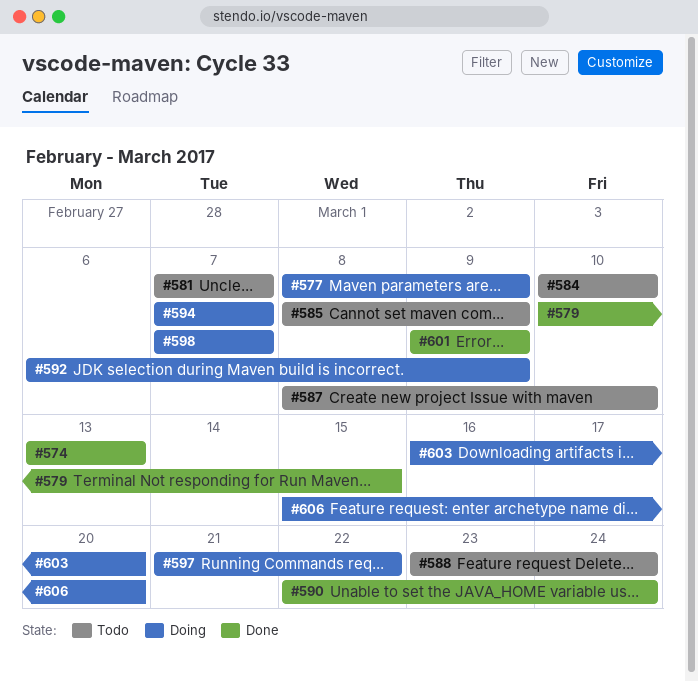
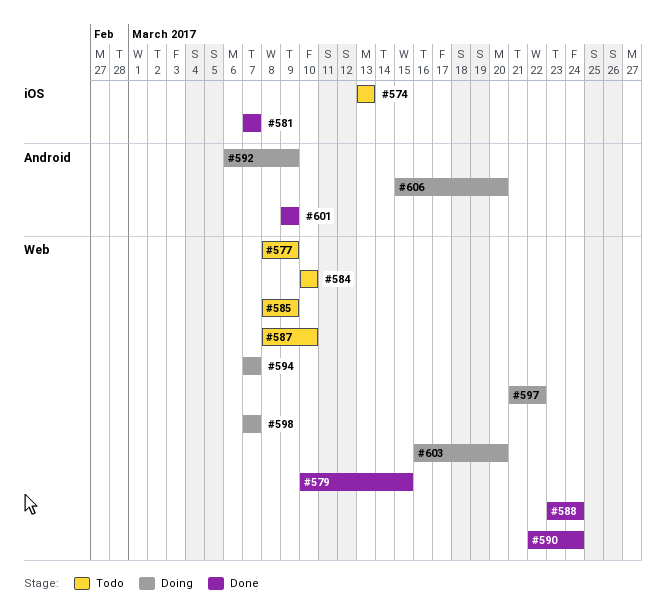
#574, status: Done -> Todo
#577, status: Doing -> Todo
#581, status: Todo -> Done
#588, status: Todo -> Done

